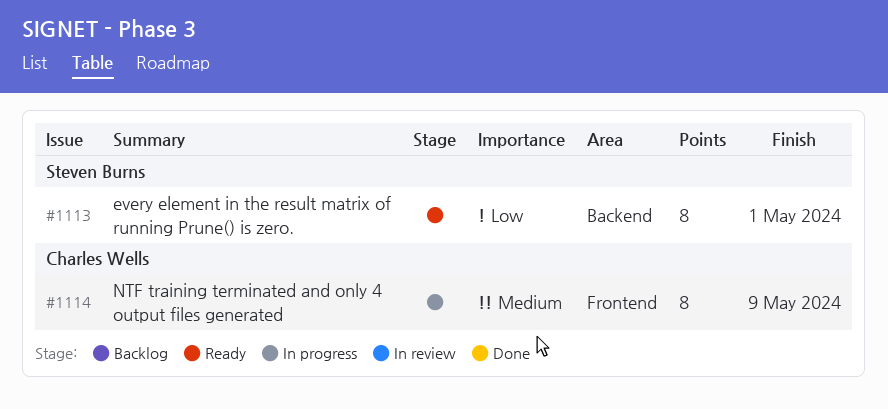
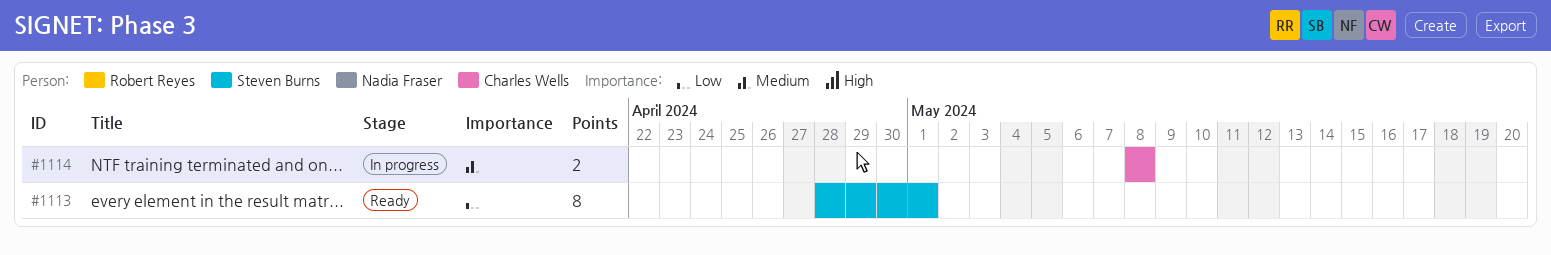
#1114, estimate: 8 -> 2
#1114, due: May 9 -> May 8

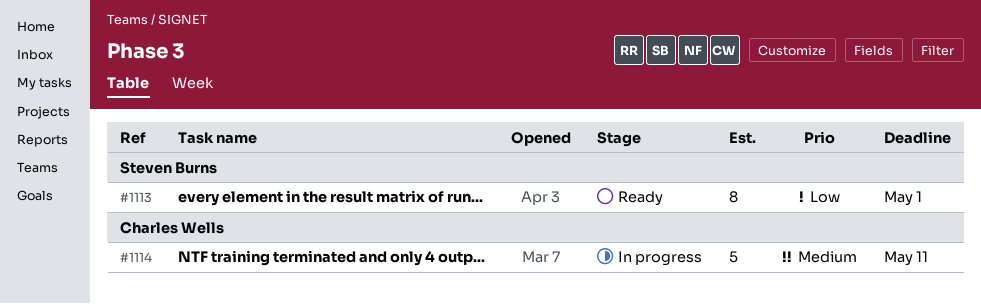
#1114, estimate: 2 -> 5
#1114, due: May 8 -> May 11

